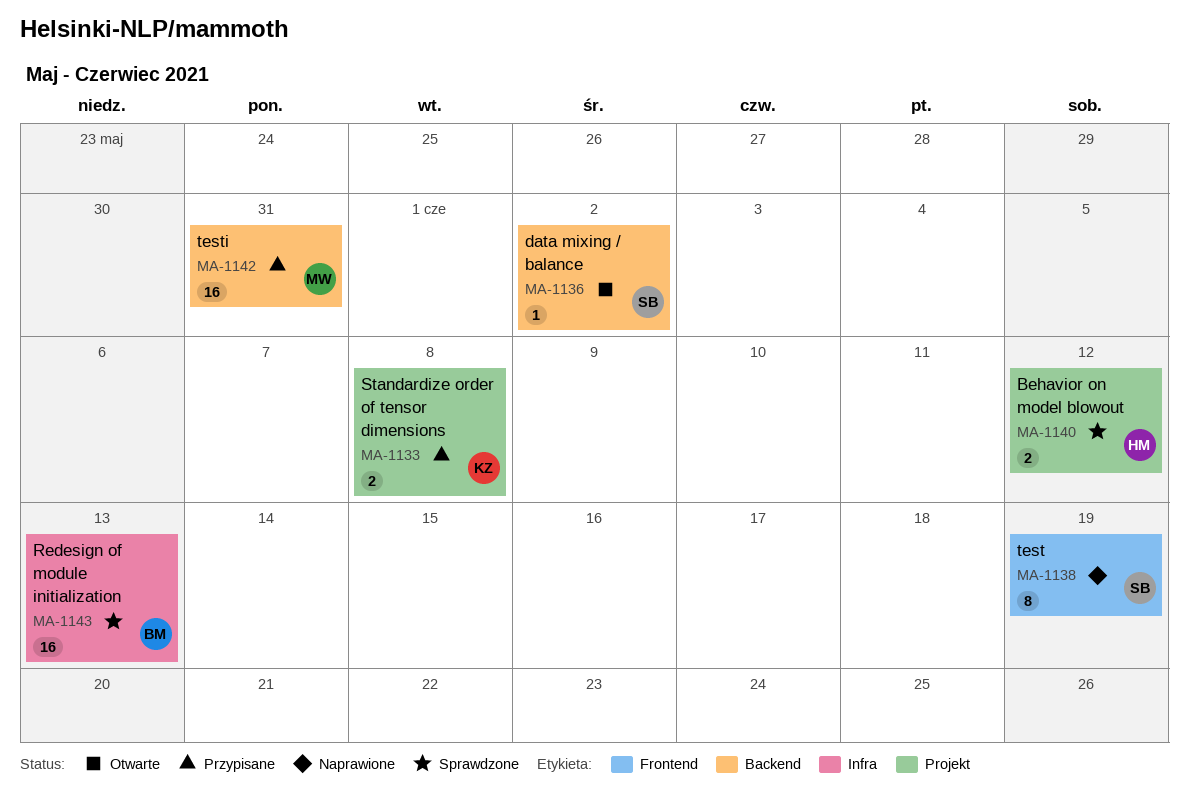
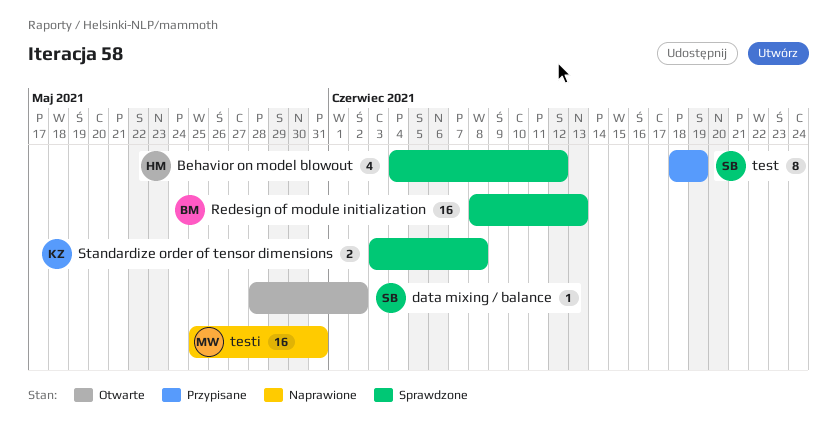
Behavior on model blowout, estimate: 2 -> 4
Standardize order of tensor dimensions, status: Przypisane -> Sprawdzone
test, status: Naprawione -> Przypisane
testi, status: Przypisane -> Naprawione

